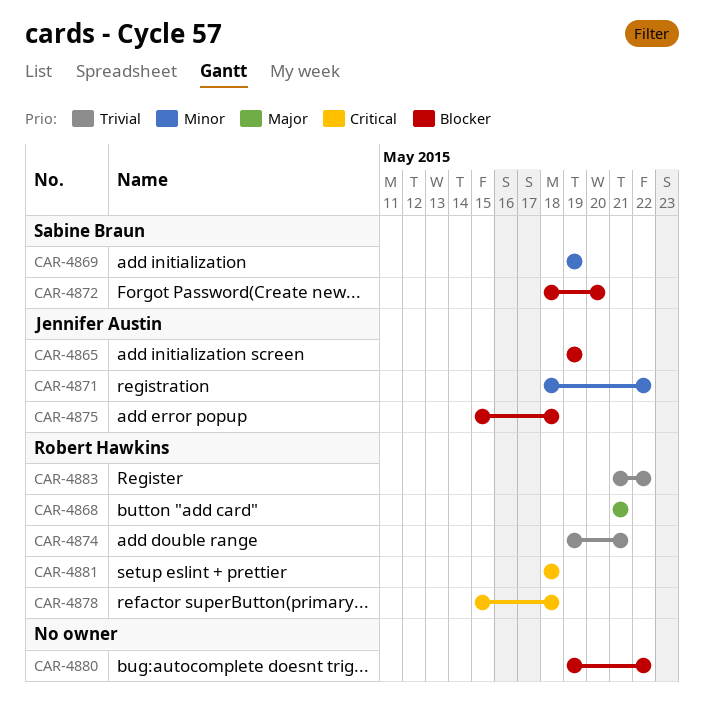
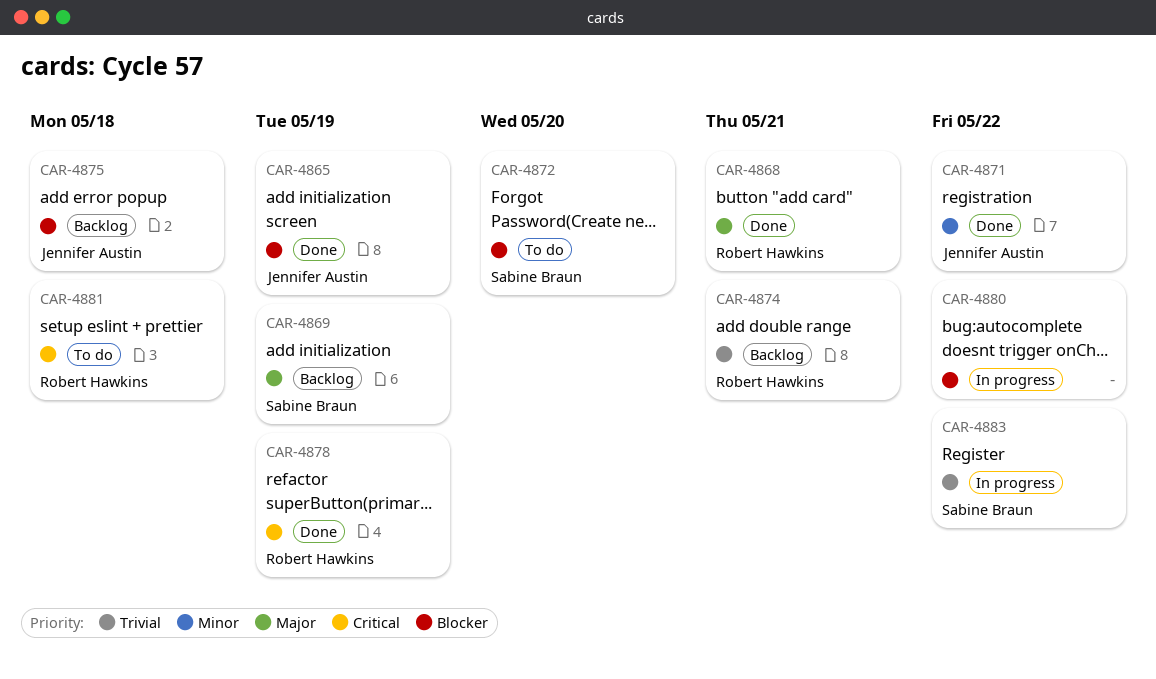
CAR-4869, priority: Minor -> Major
CAR-4878, due: May 18 -> May 19
CAR-4883, owner: Robert Hawkins -> Sabine Braun

